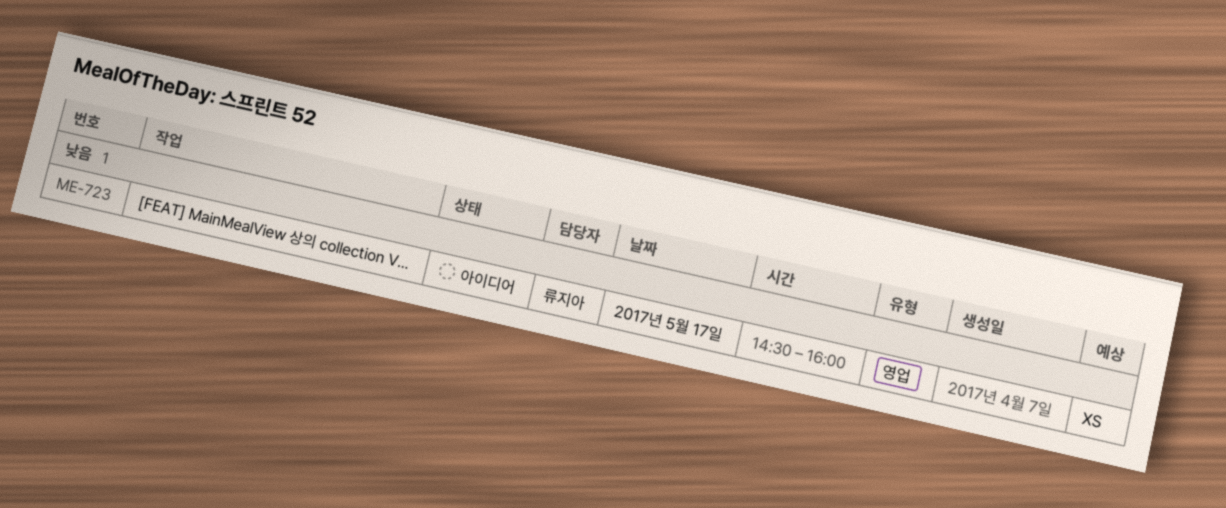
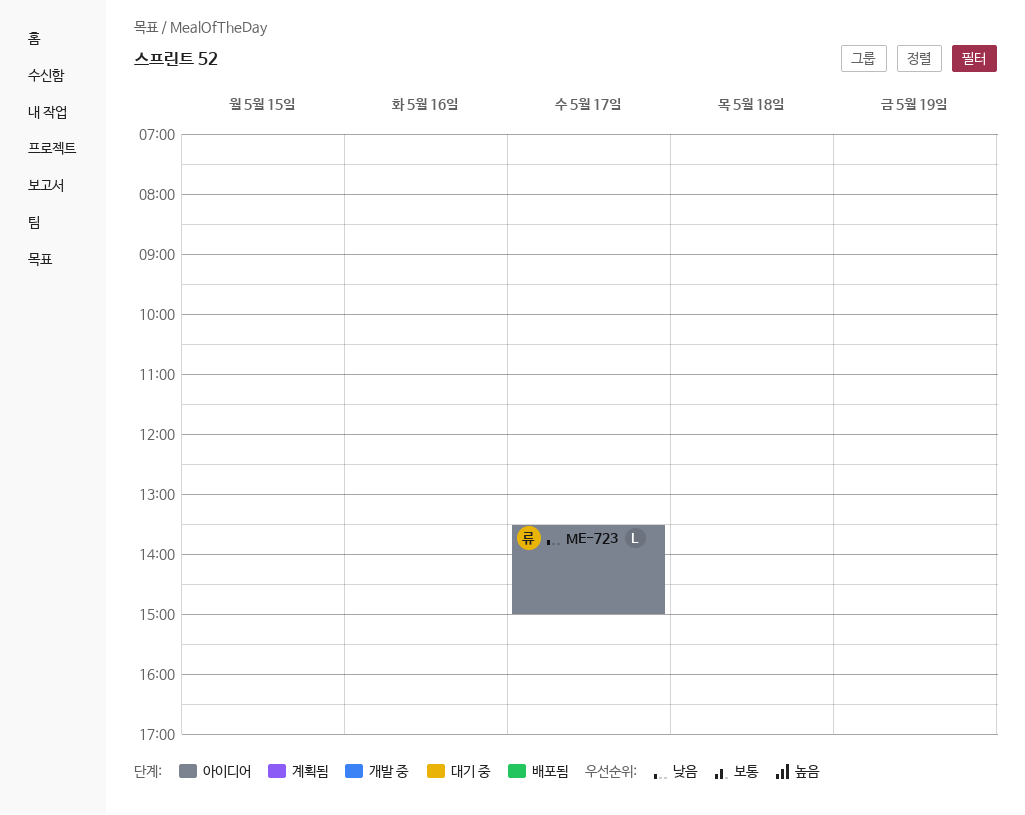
ME-723, estimate: XS -> L
ME-723, begins: 14:30 -> 13:30
ME-723, ends: 16:00 -> 15:00

